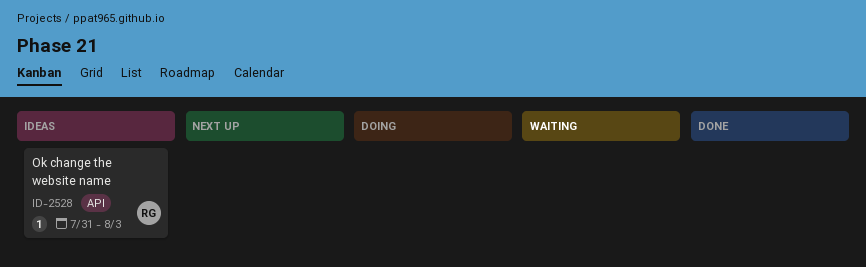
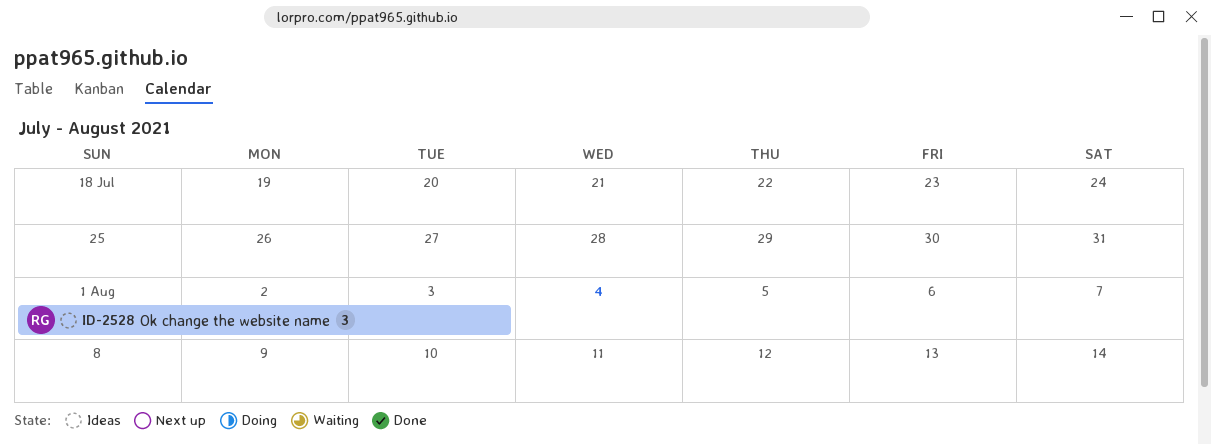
ID-2528, estimate: 1 -> 3
ID-2528, start: Jul 31 -> Aug 1

